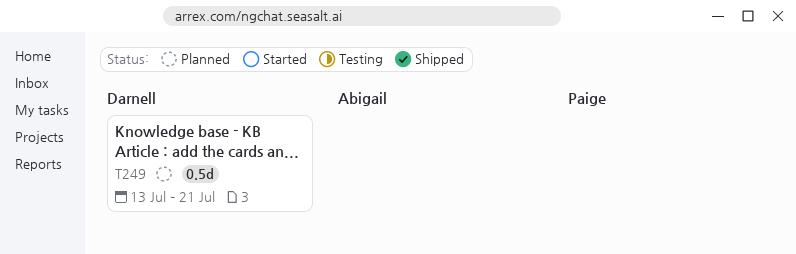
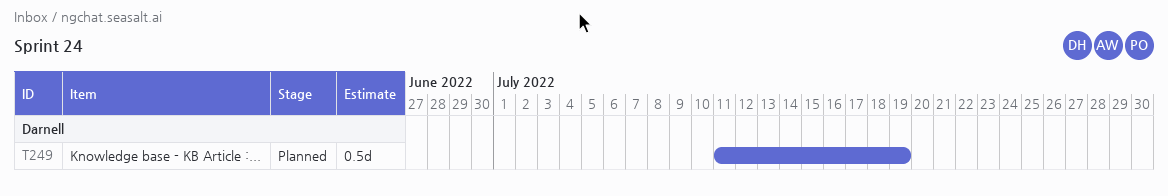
T249, start: Jul 13 -> Jul 11
T249, due: Jul 21 -> Jul 19

